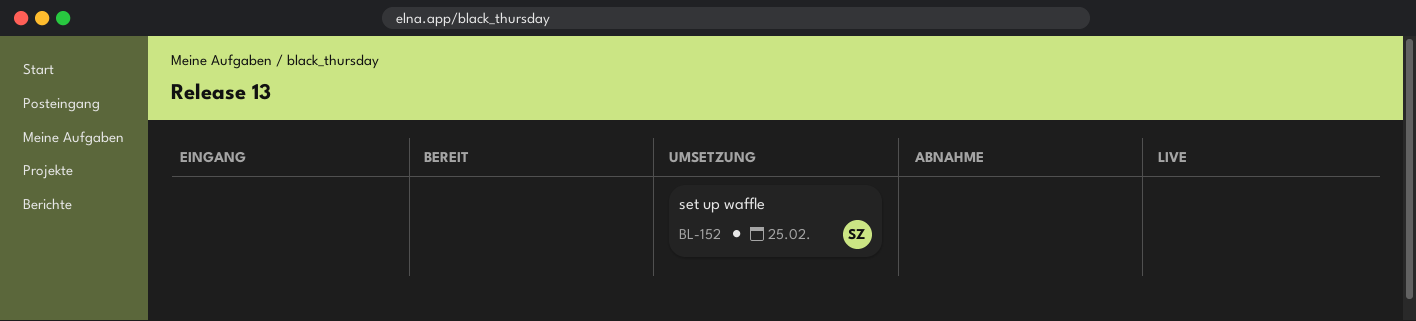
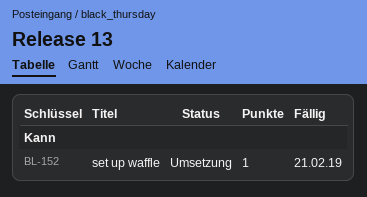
BL-152, due: Feb 25 -> Feb 21

